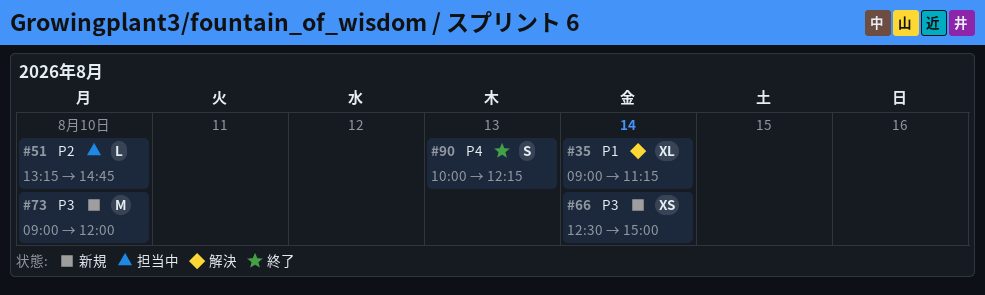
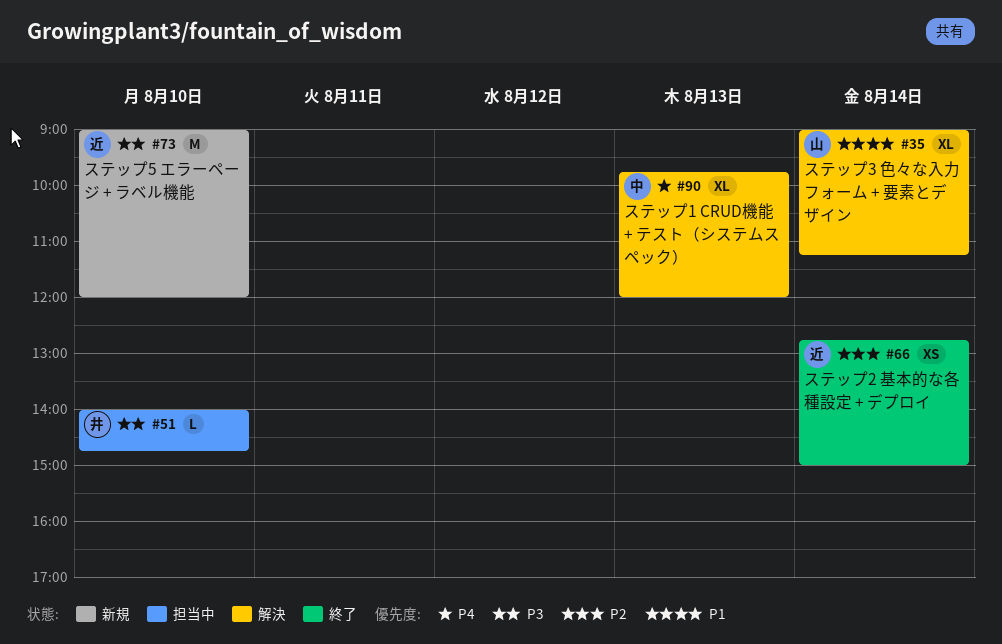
#51, priority: P2 -> P3
#51, begins: 13:15 -> 14:00
#66, status: 新規 -> 終了
#66, priority: P3 -> P2
#66, begins: 12:30 -> 12:45
#90, status: 終了 -> 解決
#90, estimate: S -> XL
#90, begins: 10:00 -> 09:45
#90, ends: 12:15 -> 12:00

